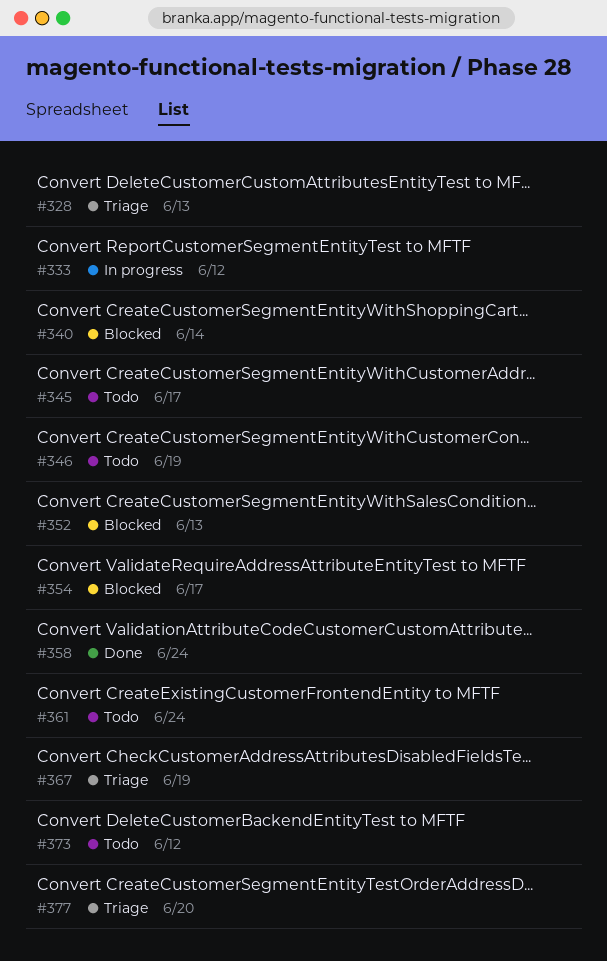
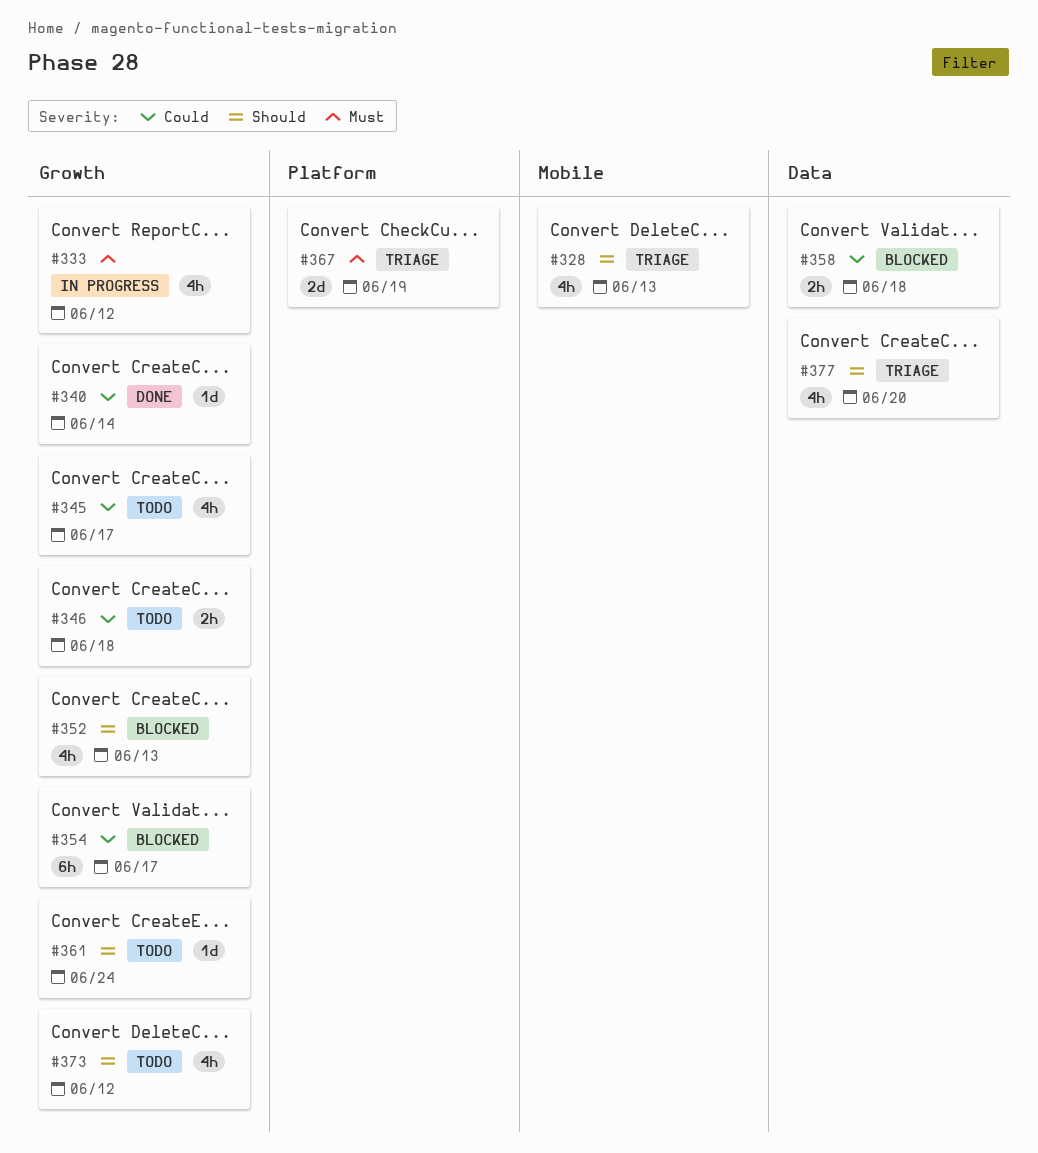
#340, status: Blocked -> Done
#346, due: Jun 19 -> Jun 18
#358, status: Done -> Blocked
#358, due: Jun 24 -> Jun 18

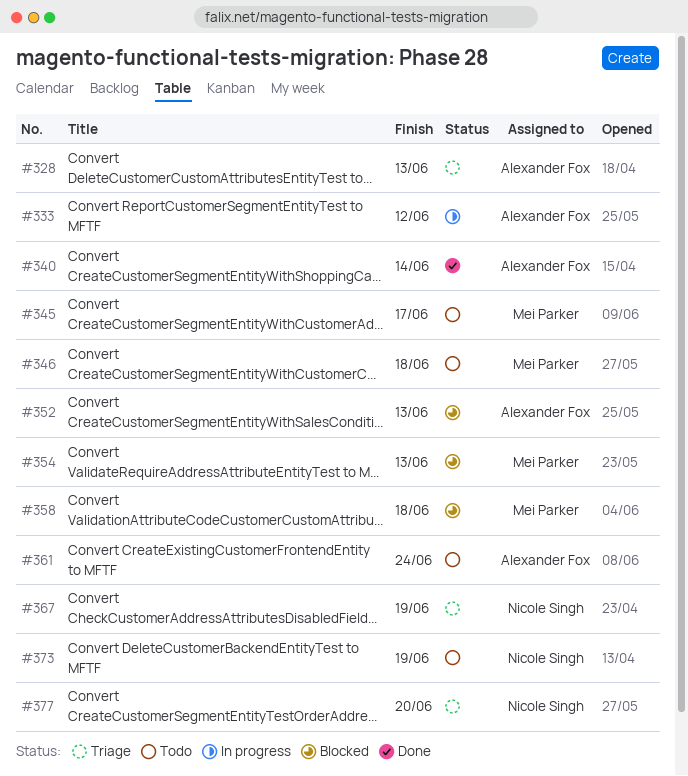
#354, due: Jun 17 -> Jun 13
#373, due: Jun 12 -> Jun 19

